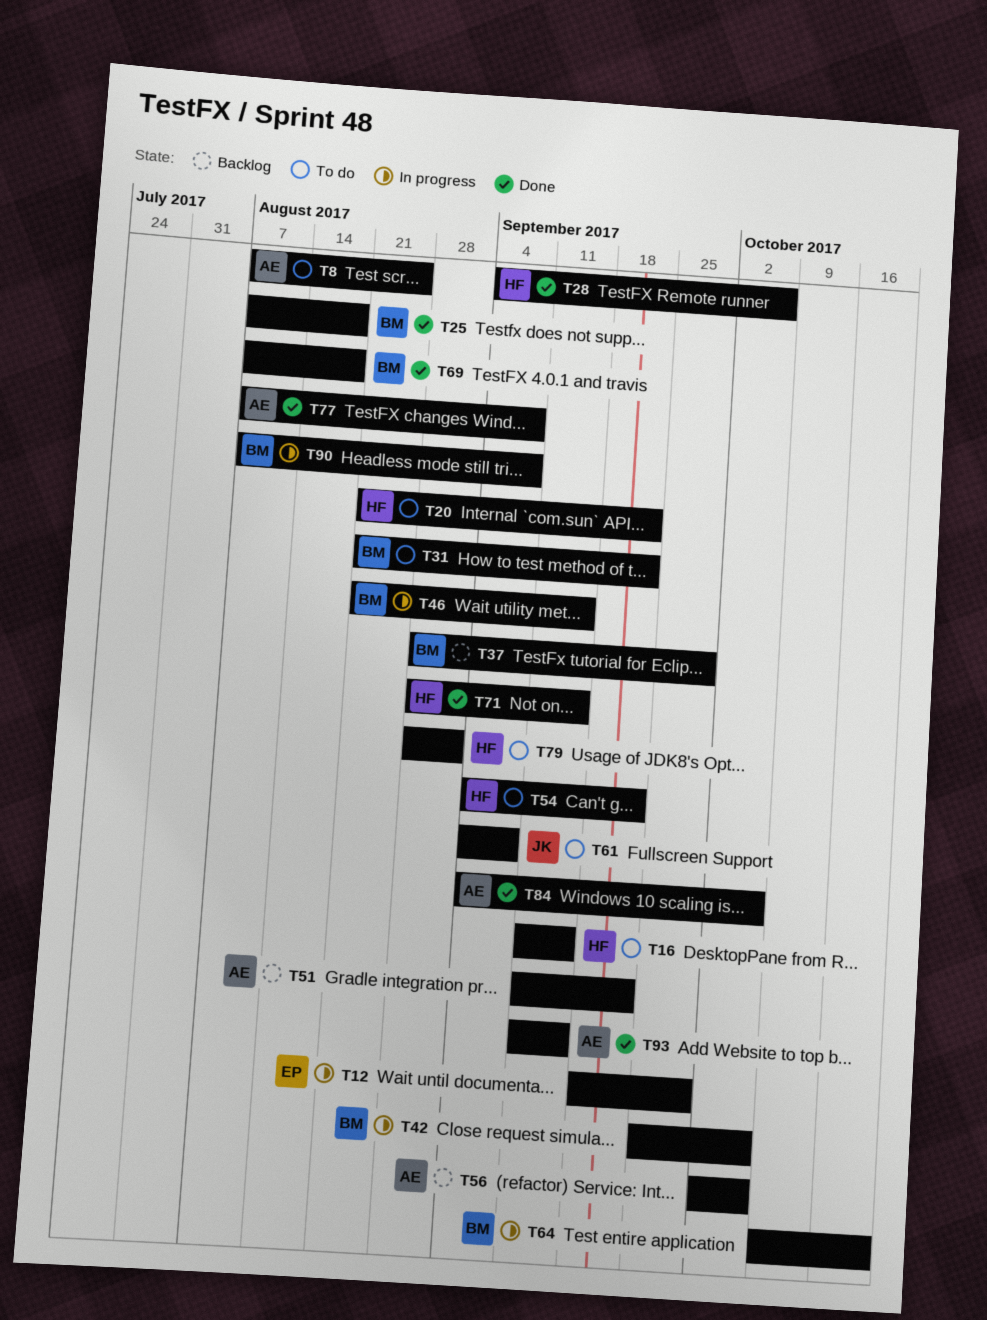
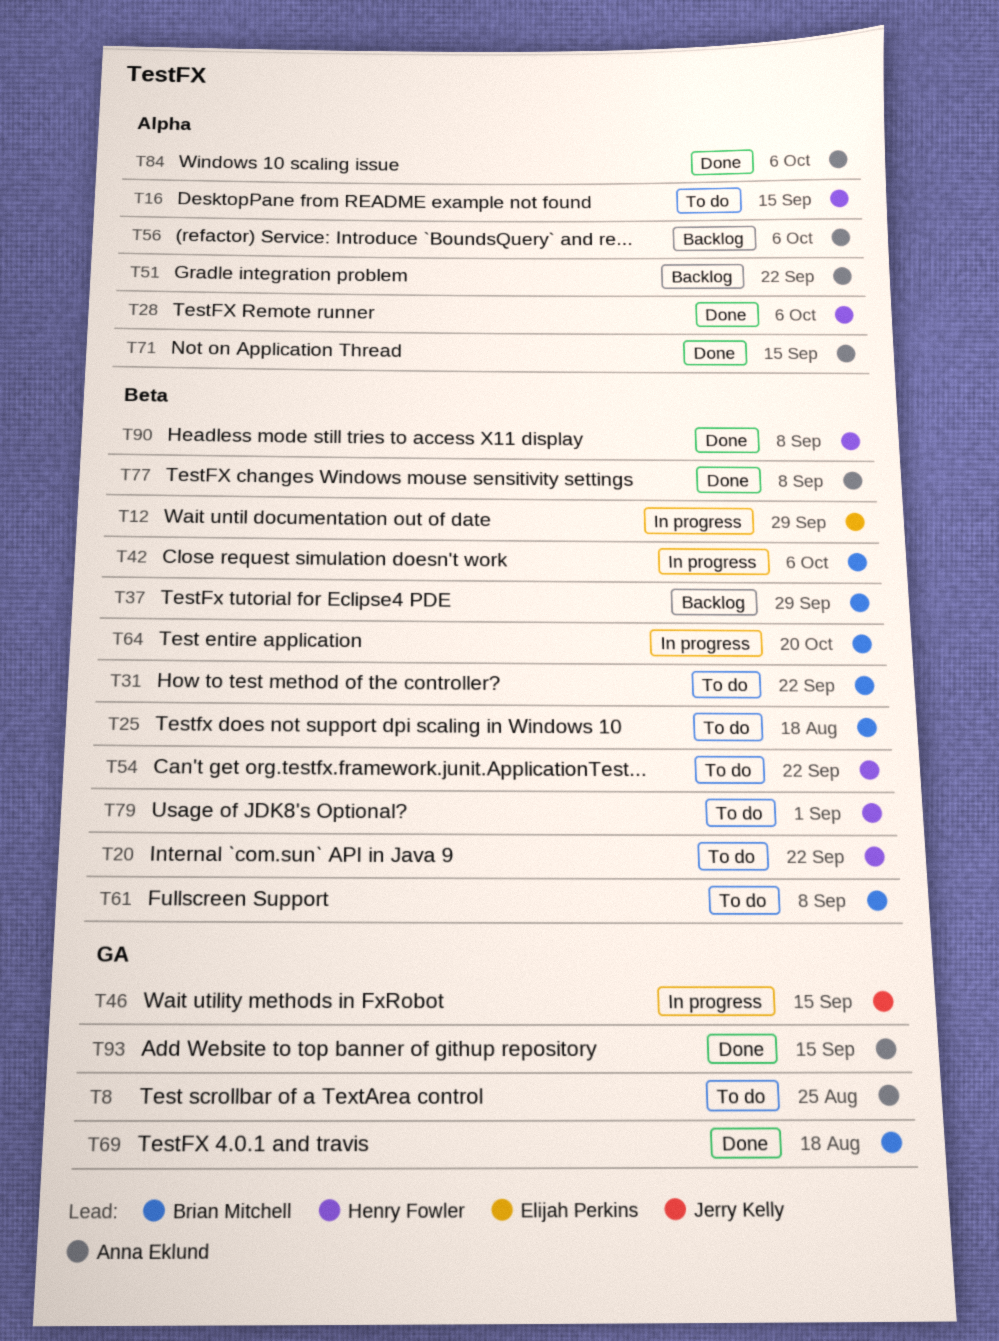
T25, status: Done -> To do
T46, owner: Brian Mitchell -> Jerry Kelly
T61, owner: Jerry Kelly -> Brian Mitchell
T71, owner: Henry Fowler -> Anna Eklund
T90, status: In progress -> Done
T90, owner: Brian Mitchell -> Henry Fowler

